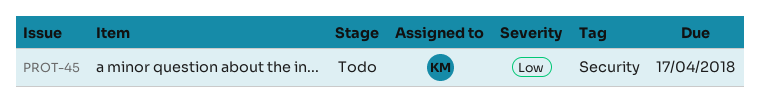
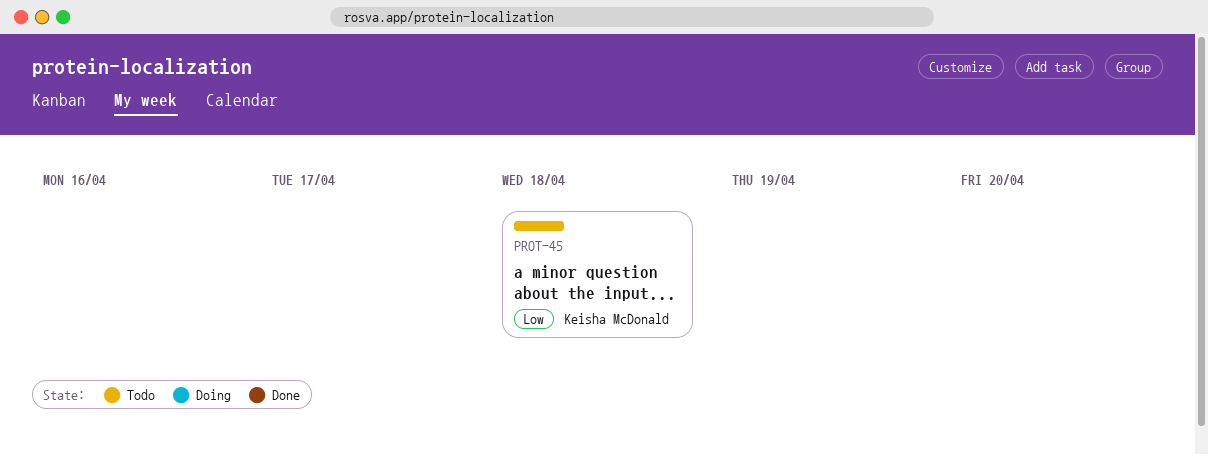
PROT-45, due: Apr 17 -> Apr 18

